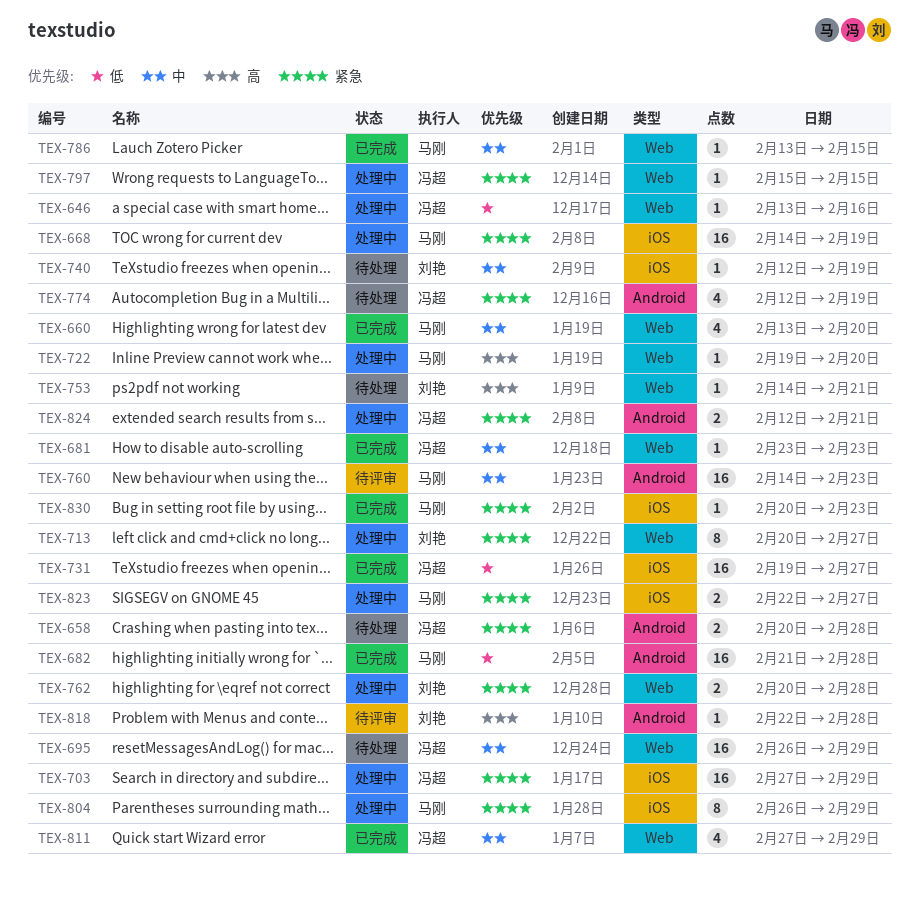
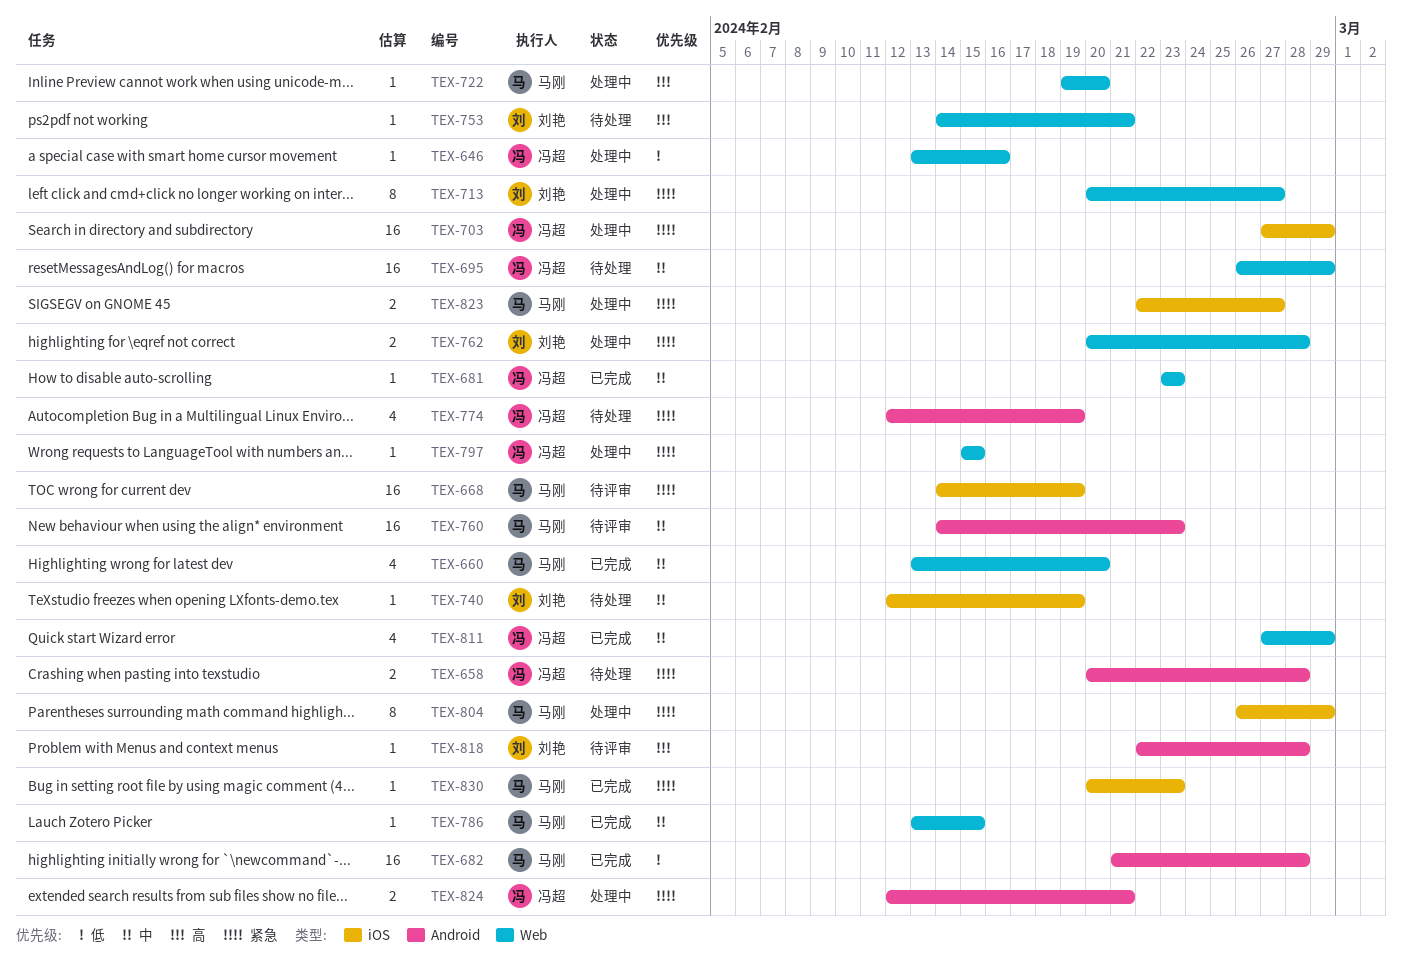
TEX-668, status: 处理中 -> 待评审
TEX-731: present -> none

